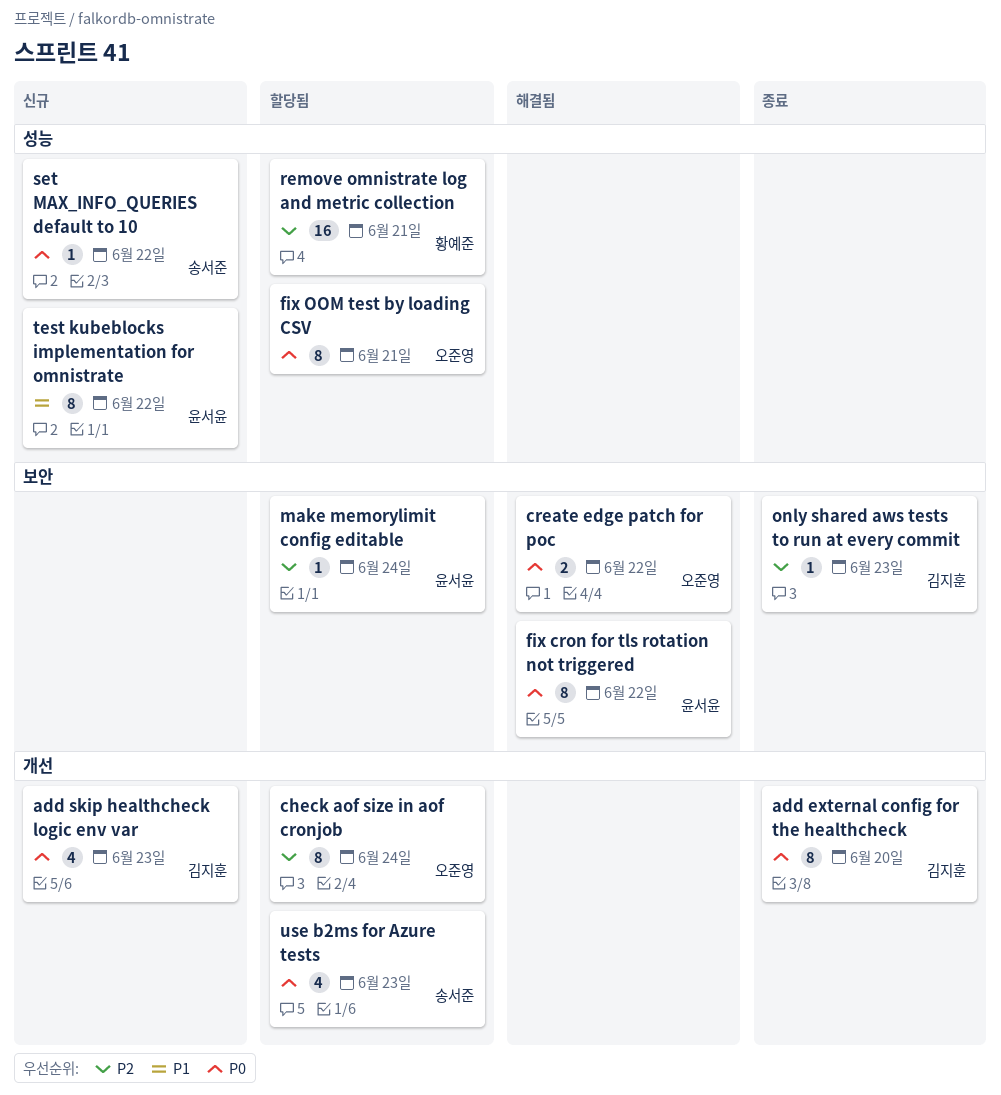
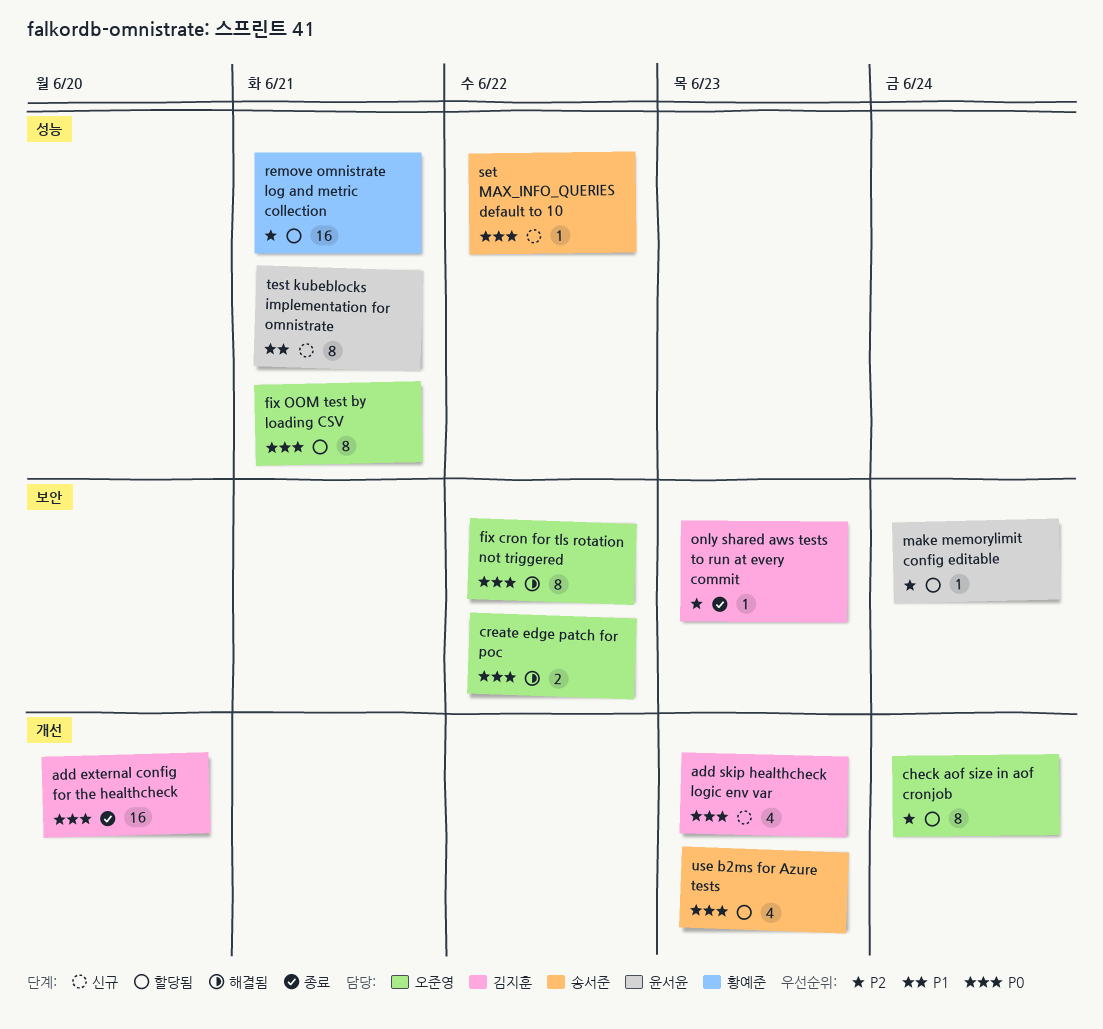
add external config for the healthcheck, estimate: 8 -> 16
fix cron for tls rotation not triggered, owner: 윤서윤 -> 오준영
test kubeblocks implementation for omnistrate, due: Jun 22 -> Jun 21

